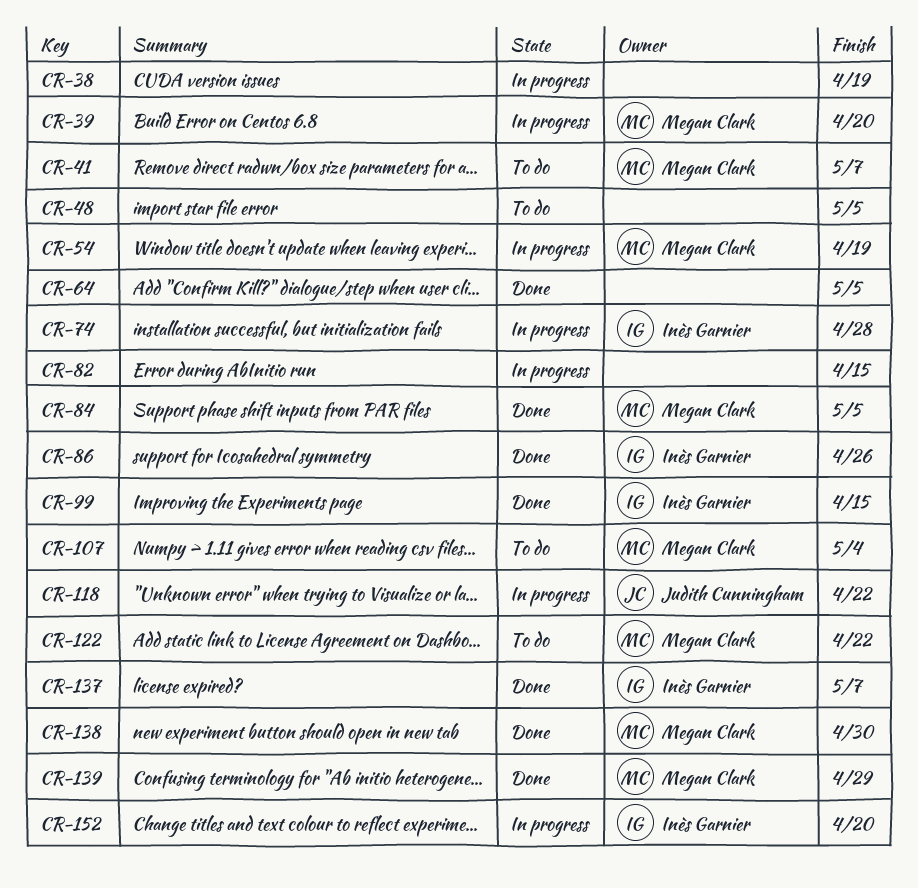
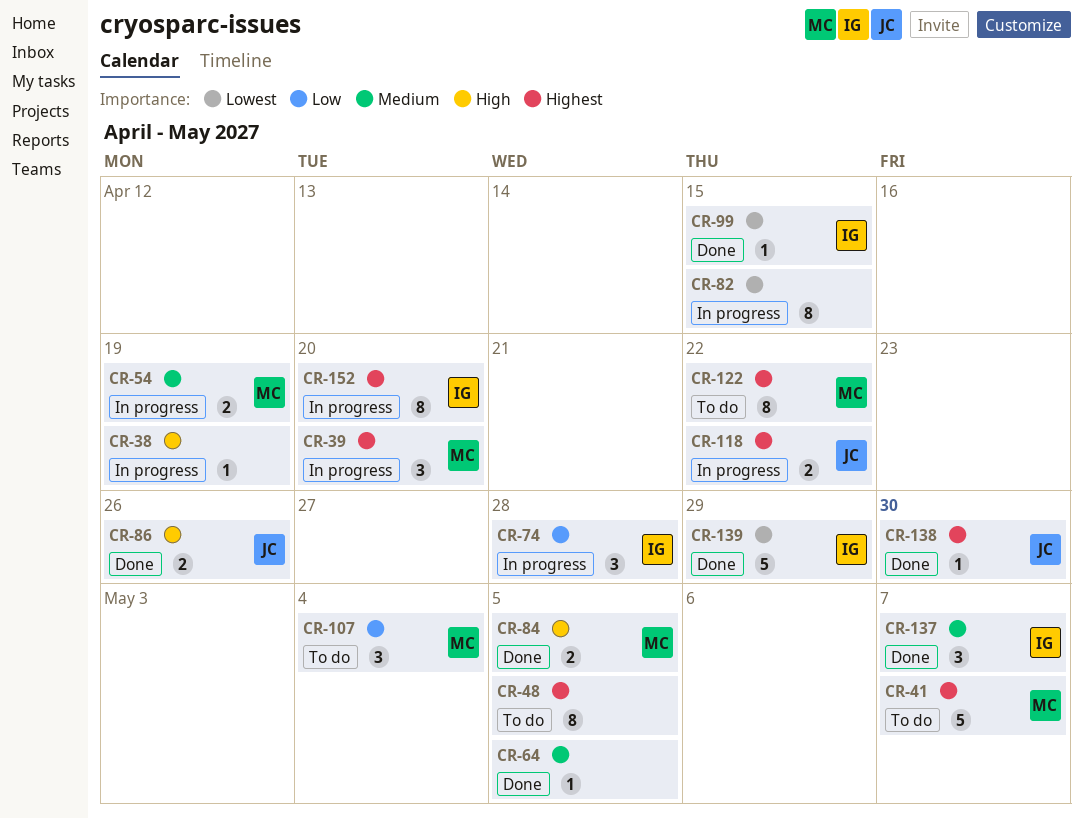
CR-86, owner: Inès Garnier -> Judith Cunningham
CR-138, owner: Megan Clark -> Judith Cunningham
CR-139, owner: Megan Clark -> Inès Garnier

